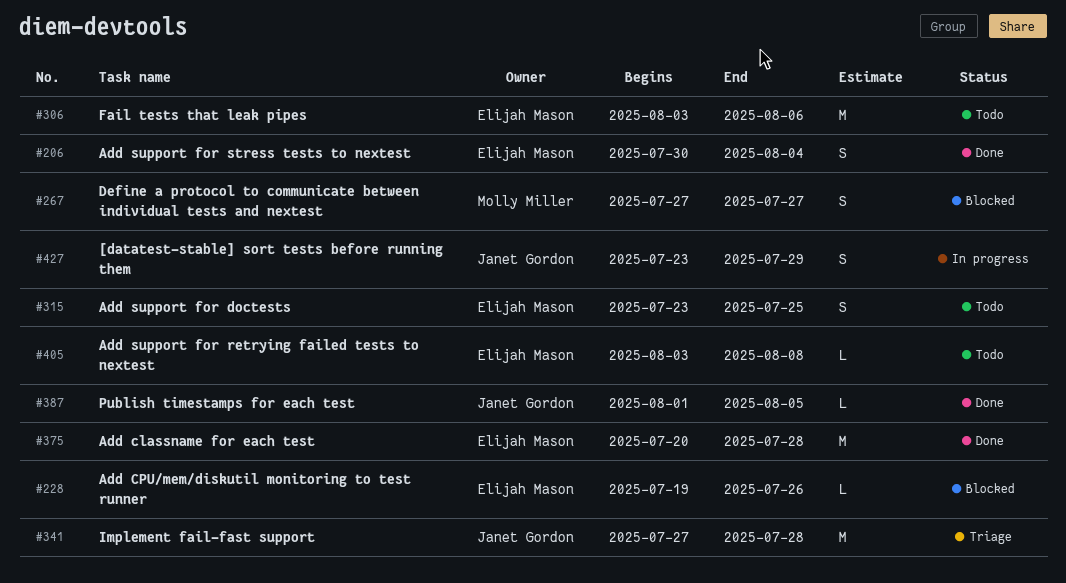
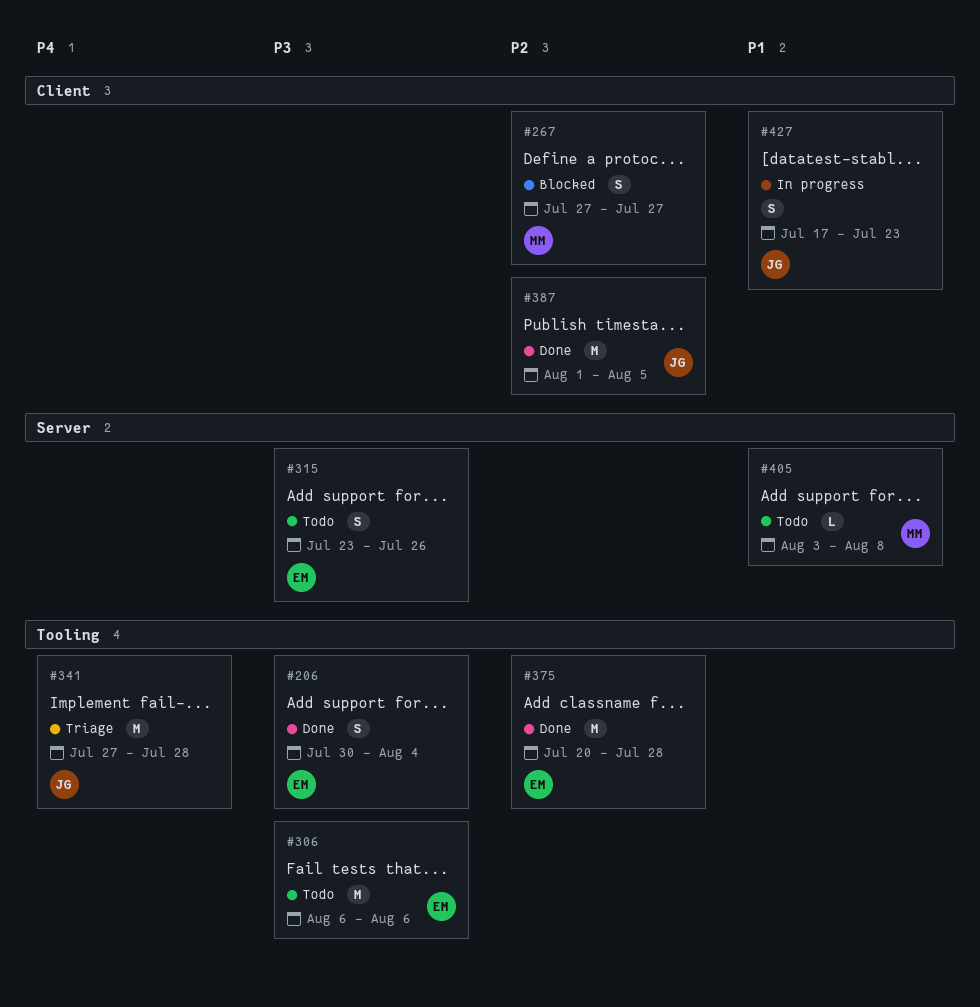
#228: present -> none
#306, start: Aug 3 -> Aug 6
#315, due: Jul 25 -> Jul 26
#387, estimate: L -> M
#405, owner: Elijah Mason -> Molly Miller
#427, start: Jul 23 -> Jul 17
#427, due: Jul 29 -> Jul 23

